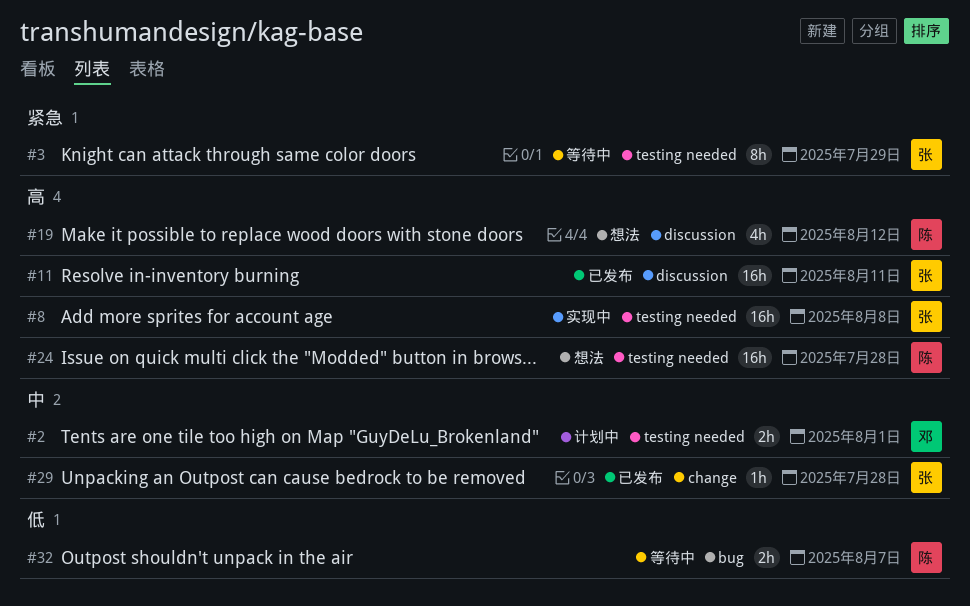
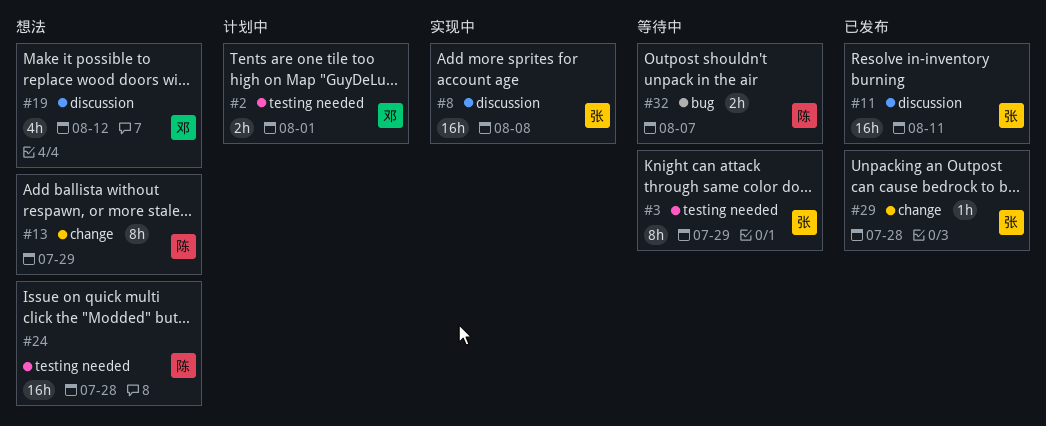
#8, label: testing needed -> discussion
#13: none -> present
#19, owner: 陈 -> 邓

